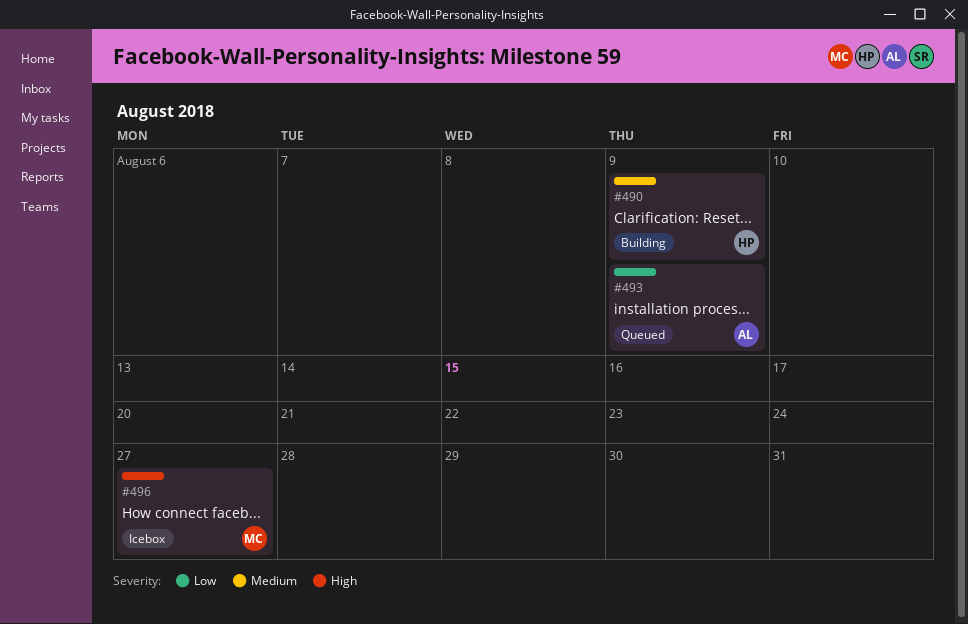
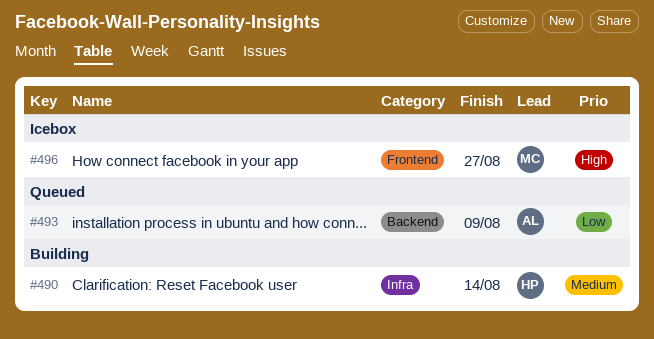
#490, due: Aug 9 -> Aug 14

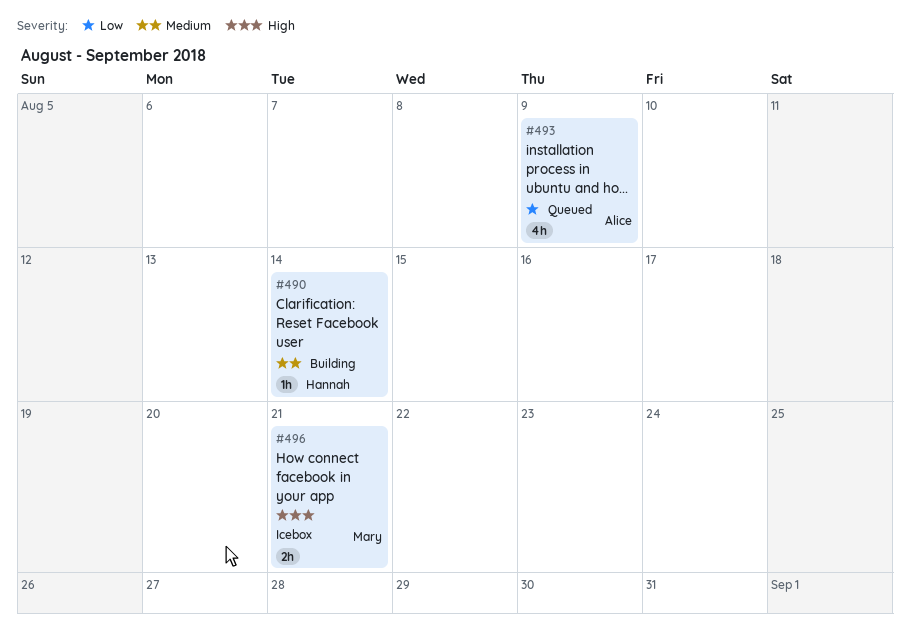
#496, due: Aug 27 -> Aug 21

